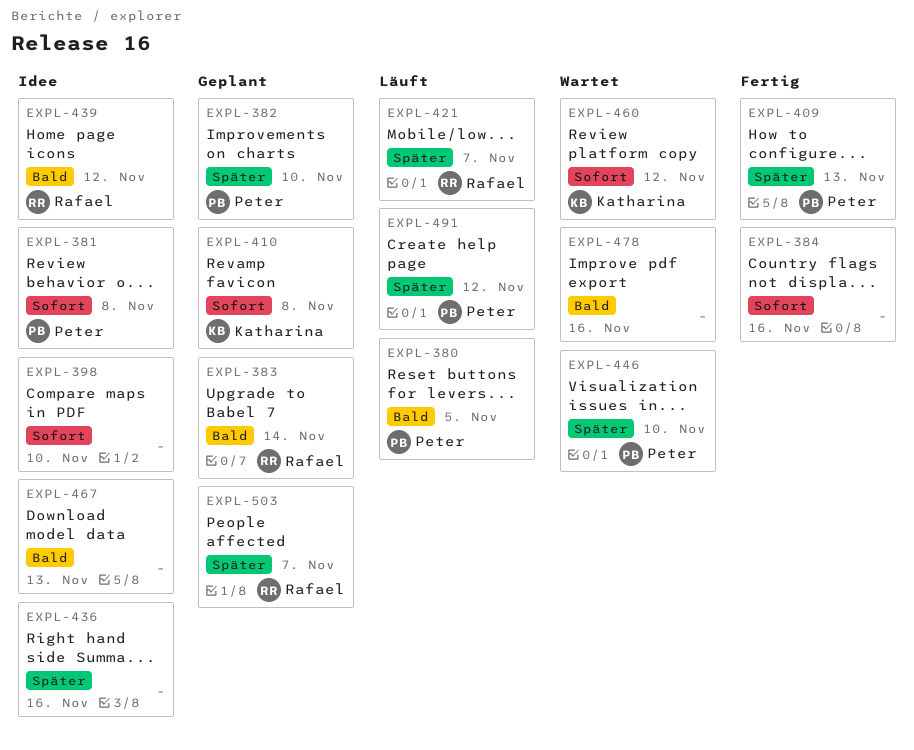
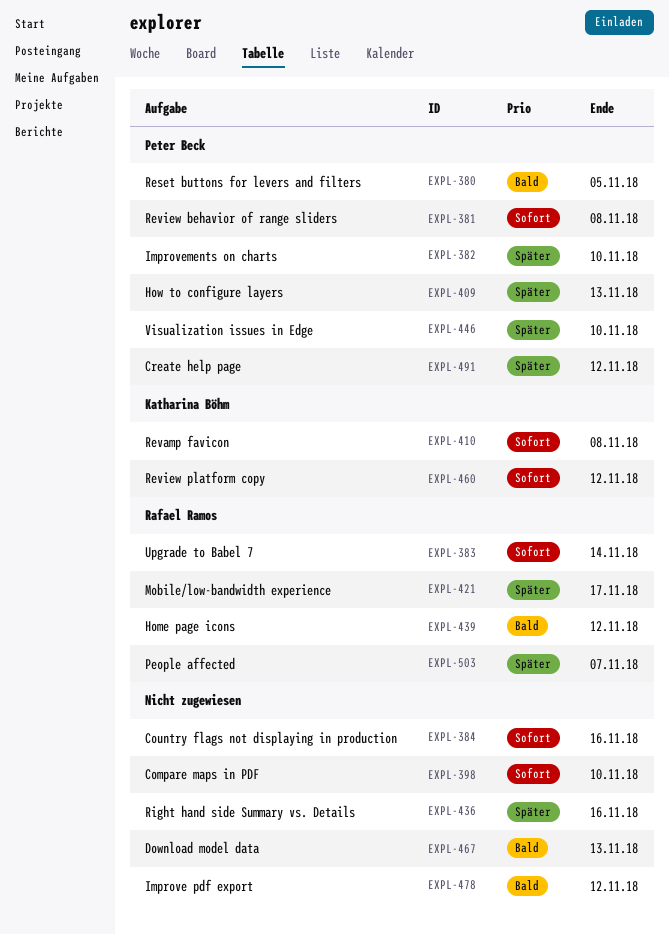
EXPL-383, priority: Bald -> Sofort
EXPL-421, due: Nov 7 -> Nov 17
EXPL-478, due: Nov 16 -> Nov 12

